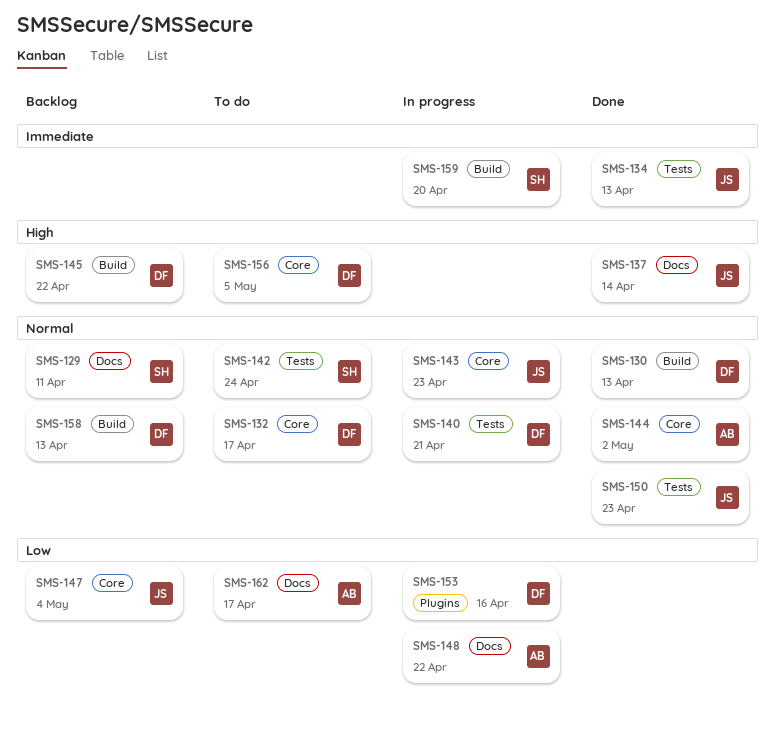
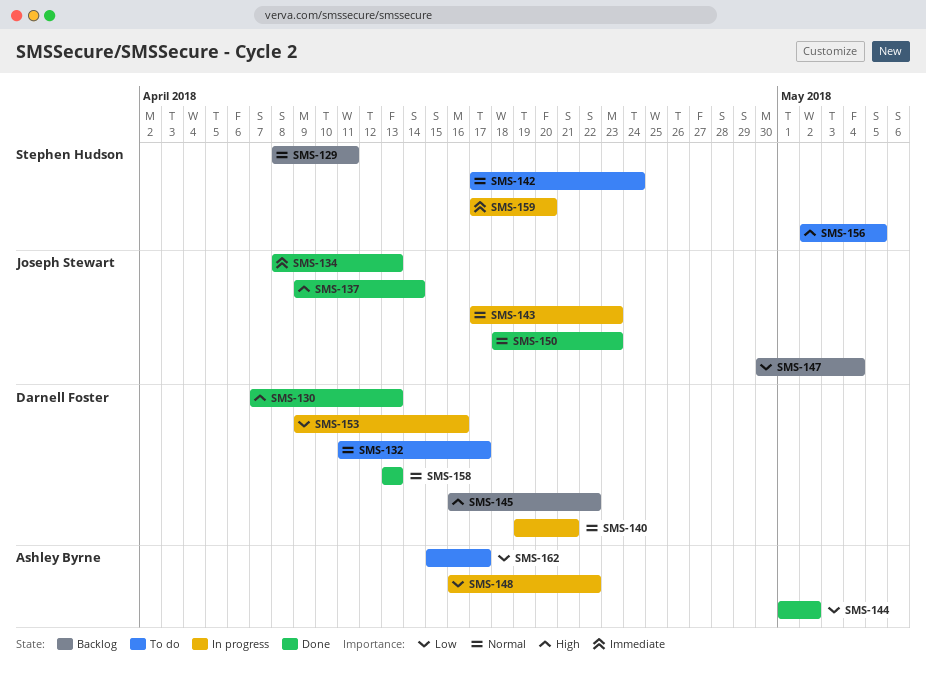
SMS-130, priority: Normal -> High
SMS-144, priority: Normal -> Low
SMS-156, owner: Darnell Foster -> Stephen Hudson
SMS-158, status: Backlog -> Done

